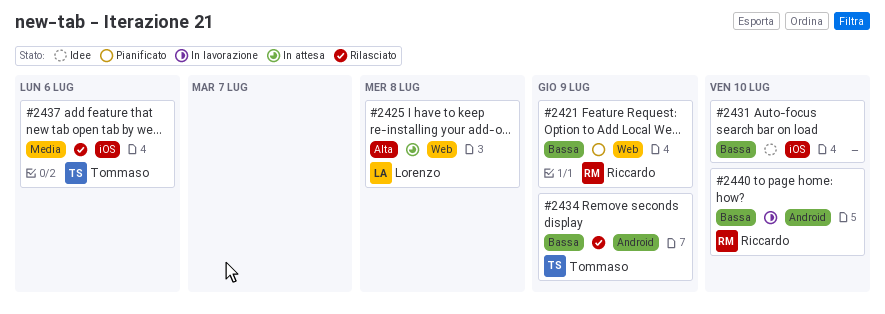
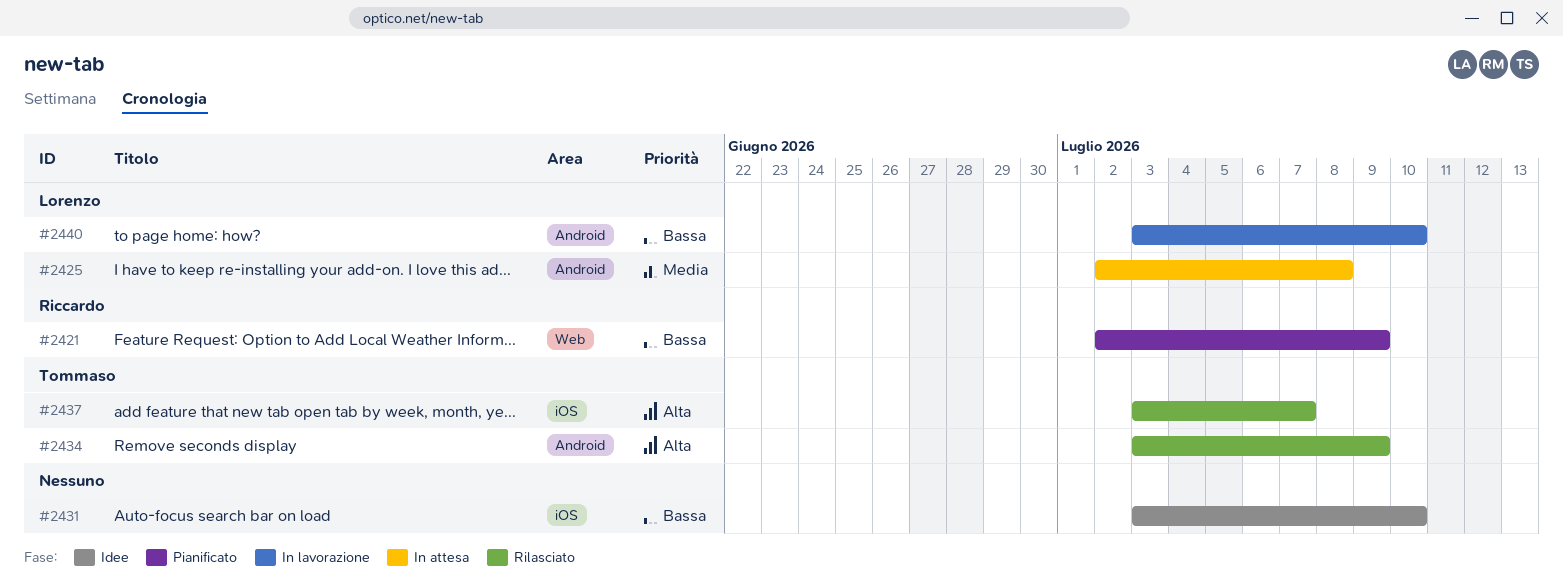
#2425, priority: Alta -> Media
#2425, label: Web -> Android
#2434, priority: Bassa -> Alta
#2437, priority: Media -> Alta
#2437, due: Jul 6 -> Jul 7
#2440, owner: Riccardo -> Lorenzo

